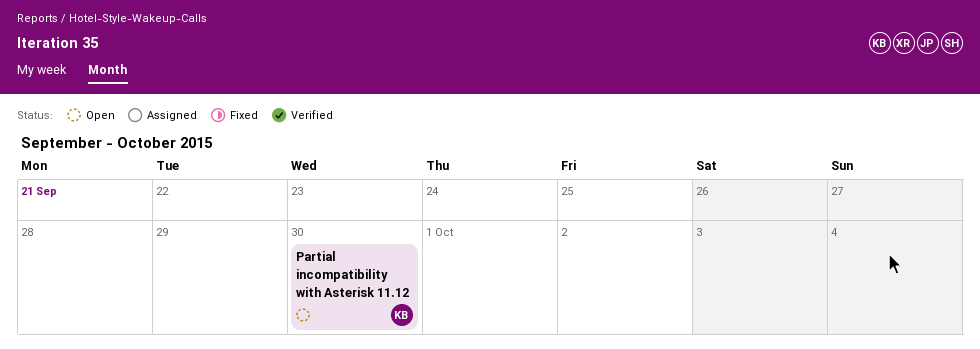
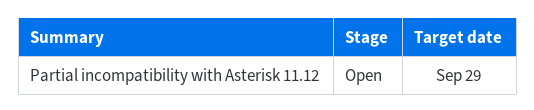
Partial incompatibility with Asterisk 11.12, due: Sep 30 -> Sep 29

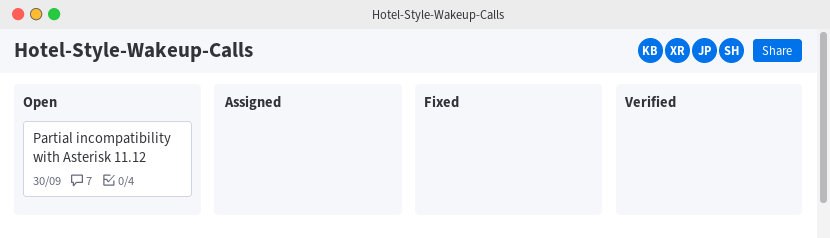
Partial incompatibility with Asterisk 11.12, due: Sep 29 -> Sep 30

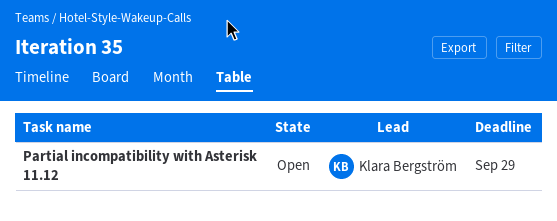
Partial incompatibility with Asterisk 11.12, due: Sep 30 -> Sep 29

